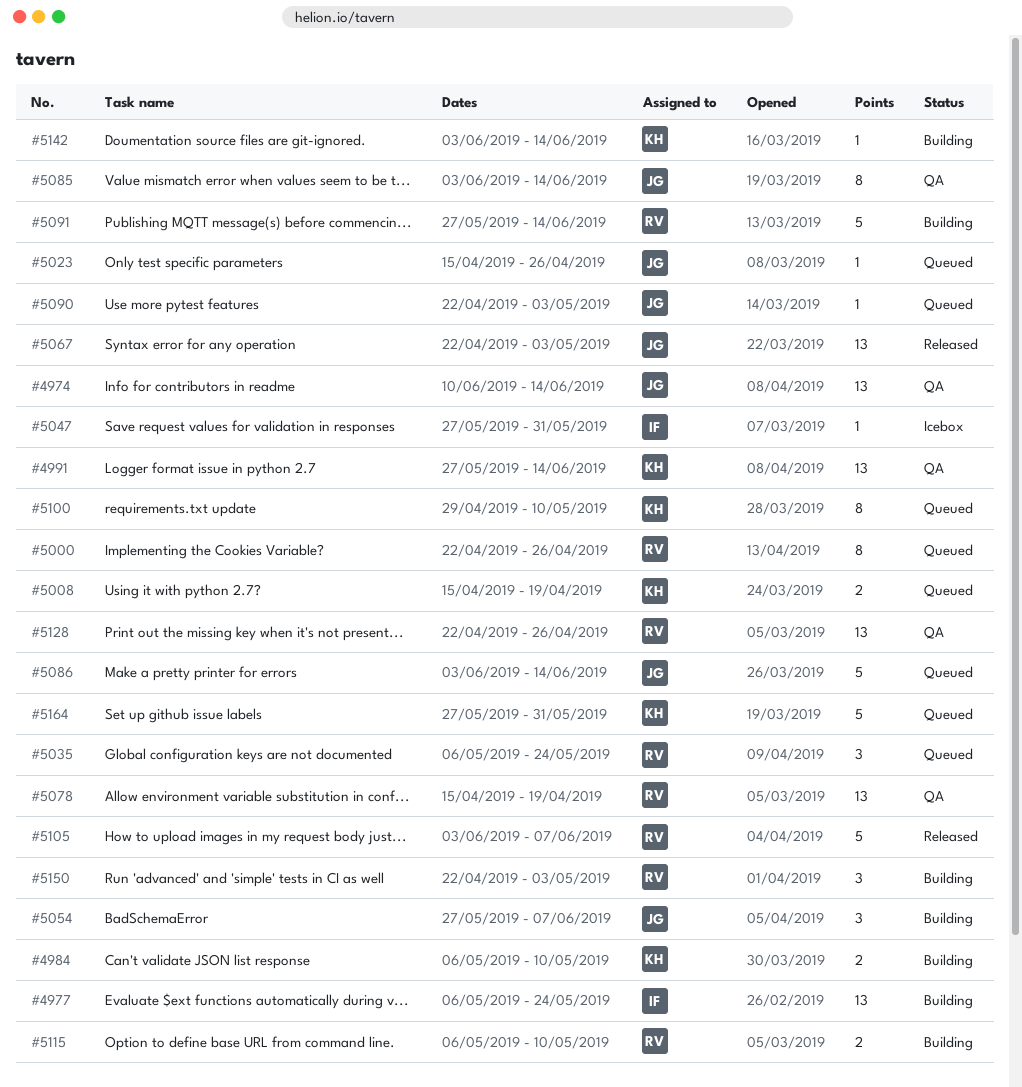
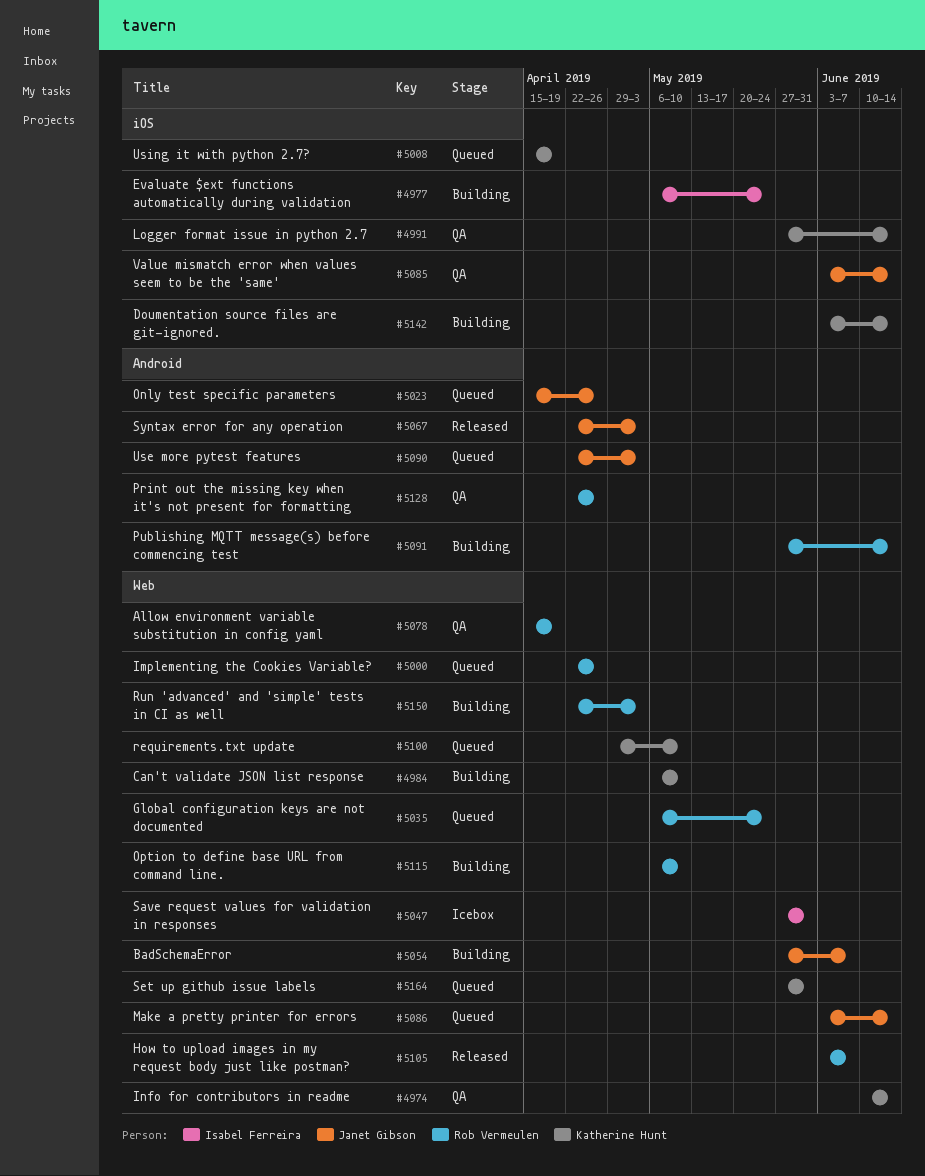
#4974, owner: Janet Gibson -> Katherine Hunt

